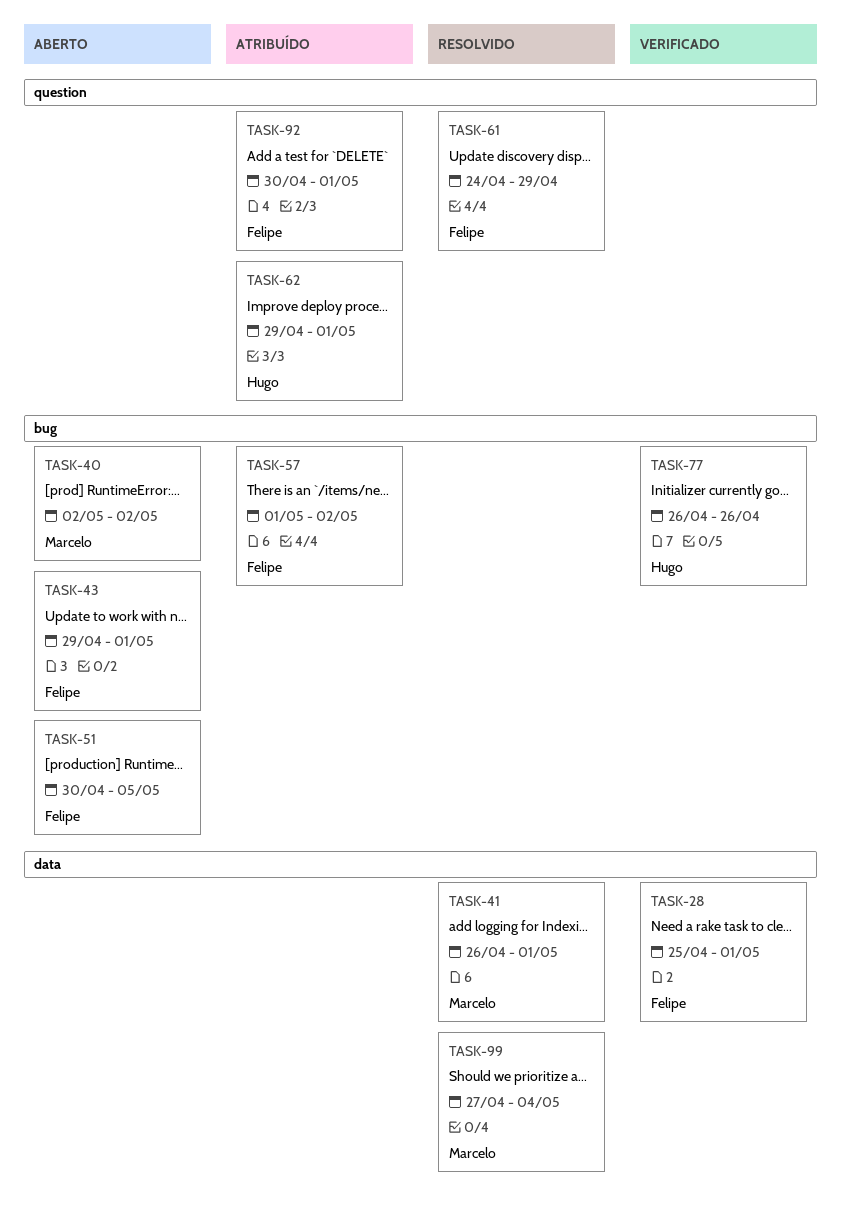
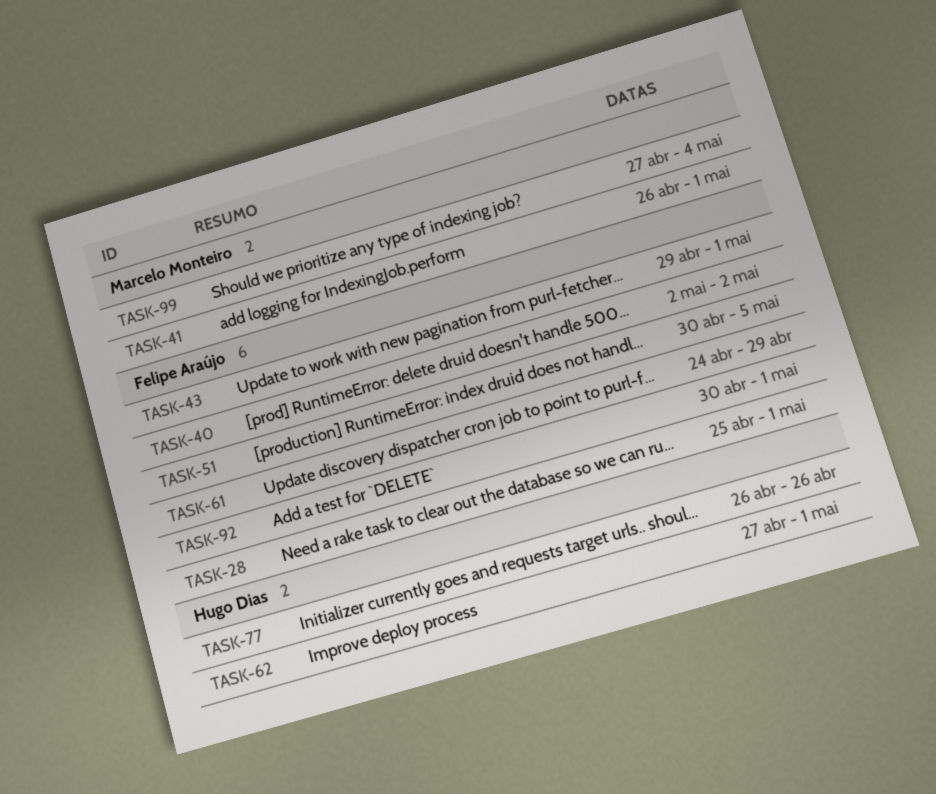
TASK-40, owner: Marcelo Monteiro -> Felipe Araújo
TASK-57: present -> none
TASK-62, start: Apr 29 -> Apr 27

